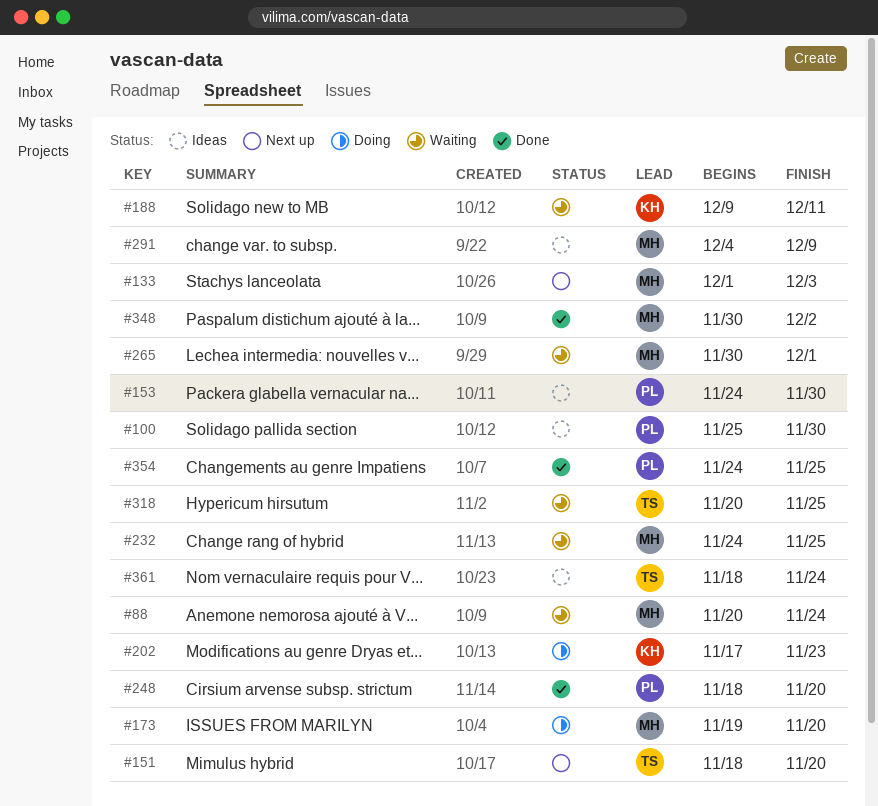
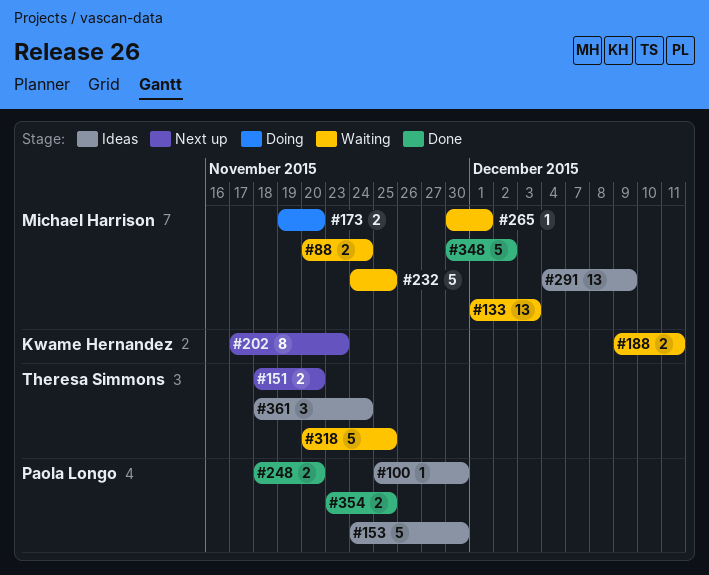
#133, status: Next up -> Waiting
#202, status: Doing -> Next up
#354, start: Nov 24 -> Nov 23

